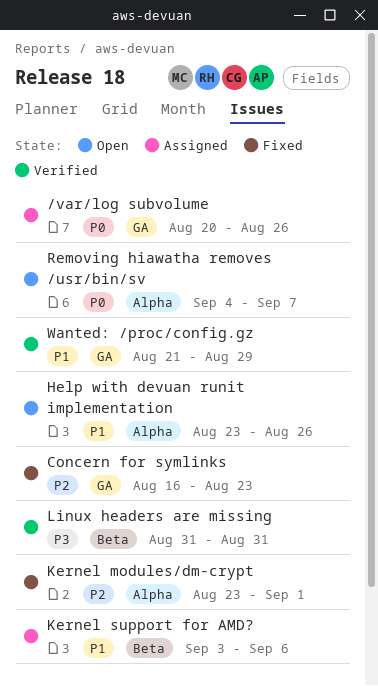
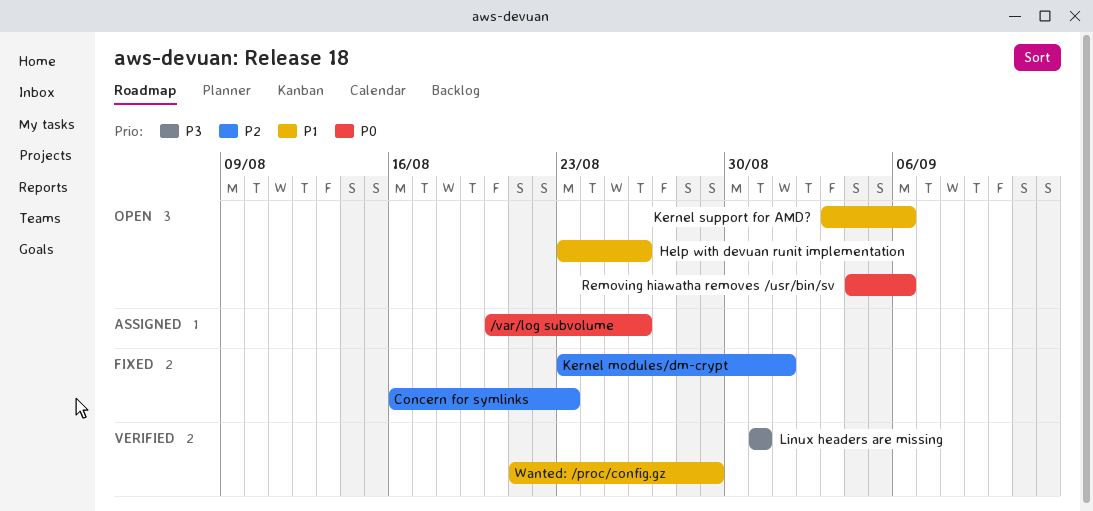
Kernel support for AMD?, status: Assigned -> Open
Removing hiawatha removes /usr/bin/sv, due: Sep 7 -> Sep 6

